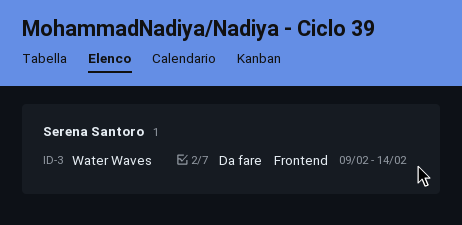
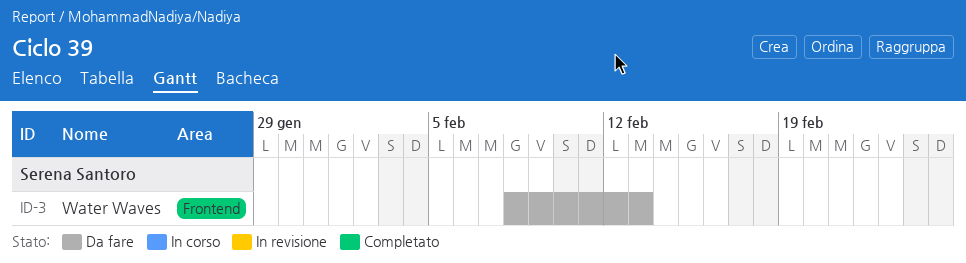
ID-3, start: Feb 9 -> Feb 8
ID-3, due: Feb 14 -> Feb 13

